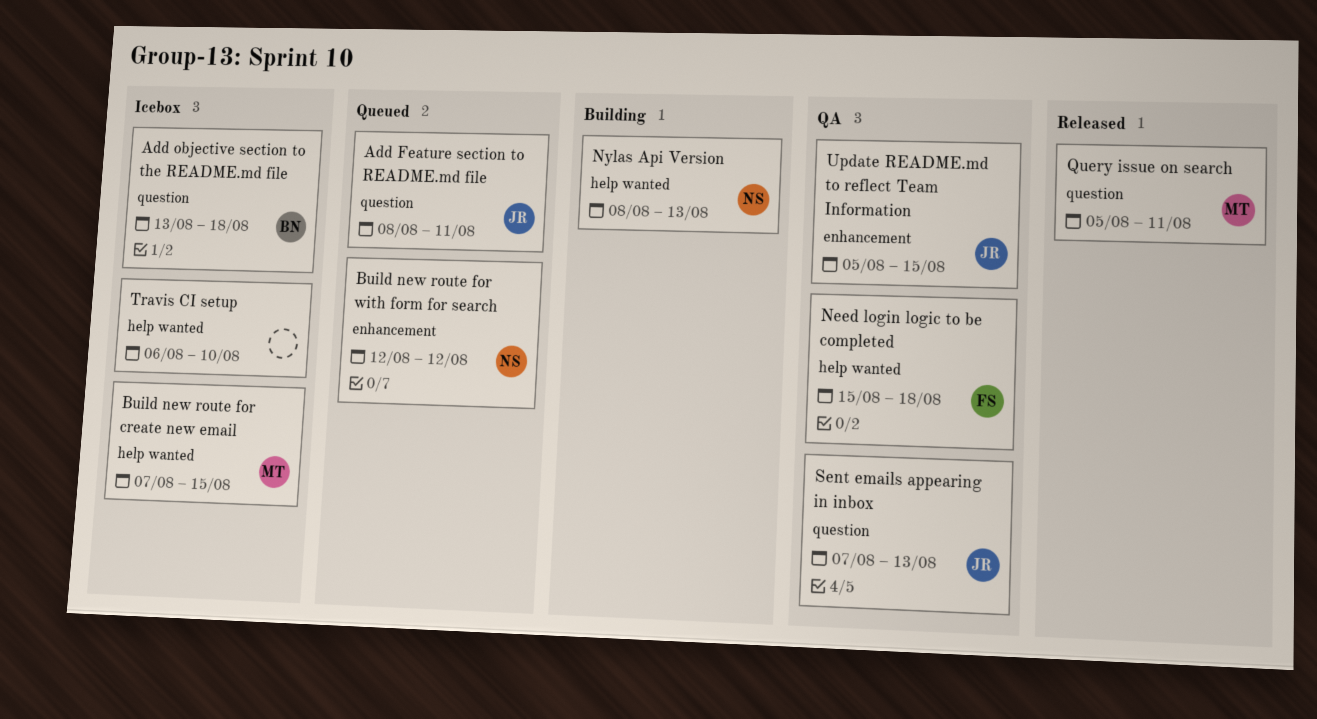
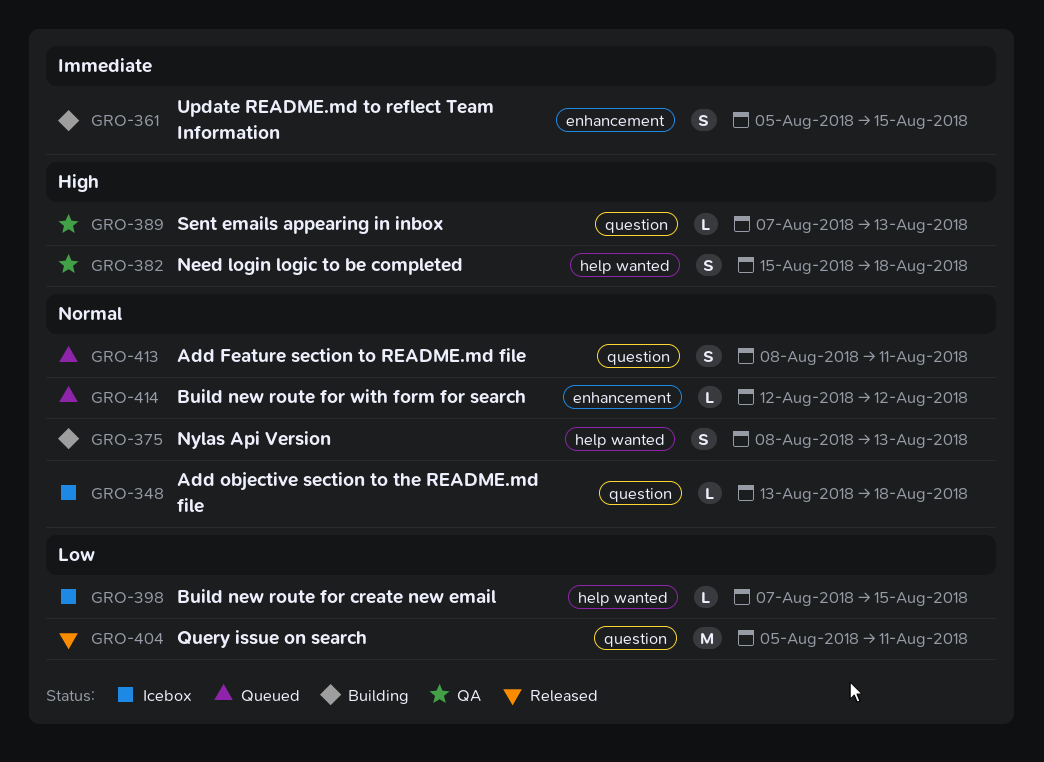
Travis CI setup: present -> none
Update README.md to reflect Team Information, status: QA -> Building

